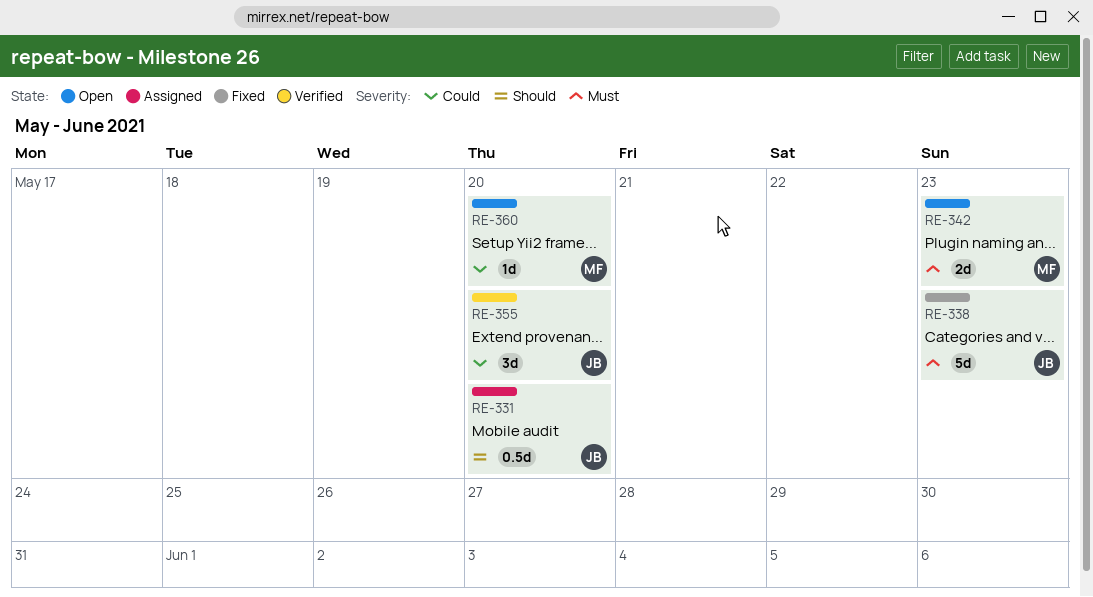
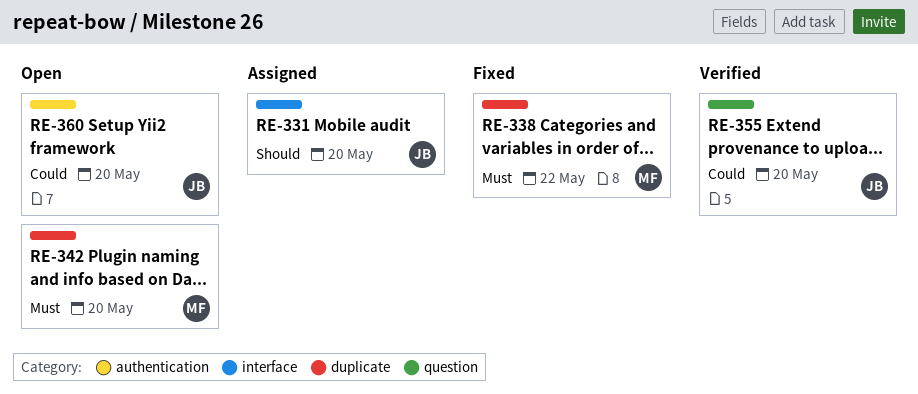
RE-338, owner: JB -> MF
RE-338, due: May 23 -> May 22
RE-342, due: May 23 -> May 20
RE-360, owner: MF -> JB

